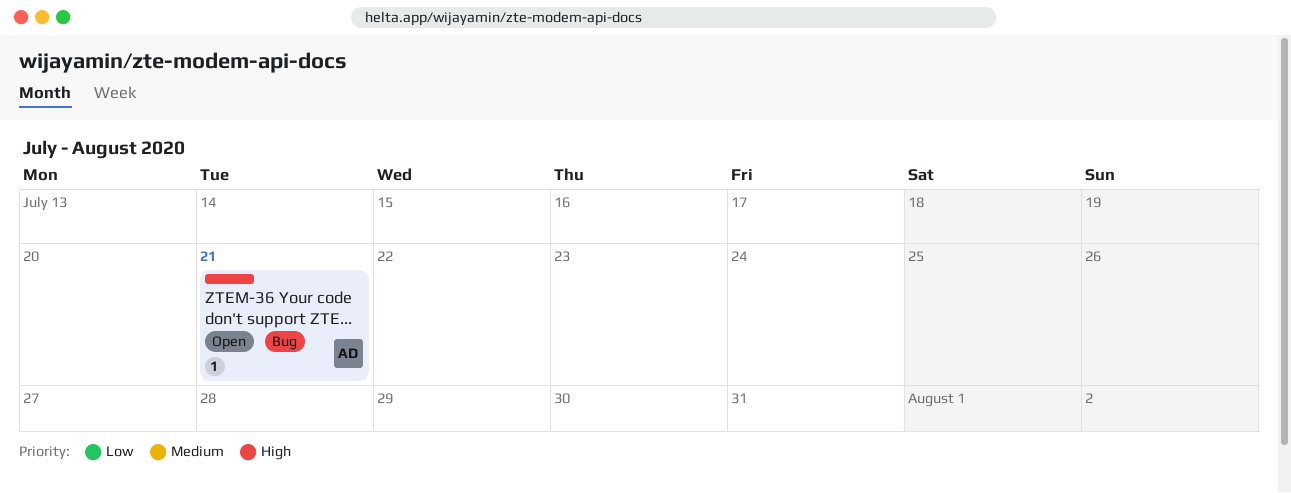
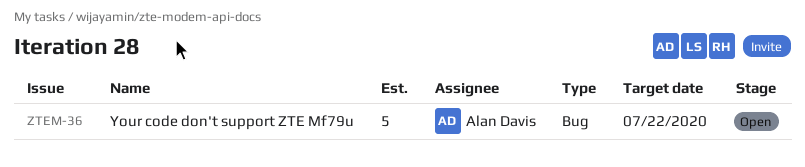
ZTEM-36, estimate: 1 -> 5
ZTEM-36, due: Jul 21 -> Jul 22

